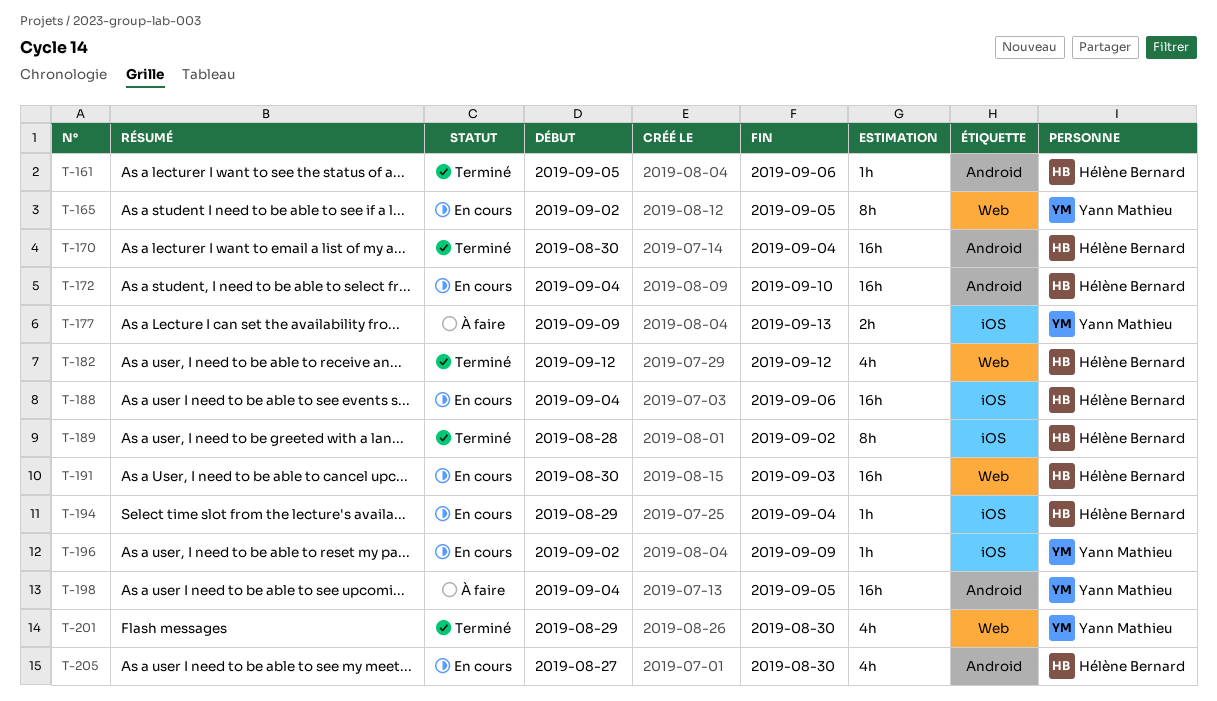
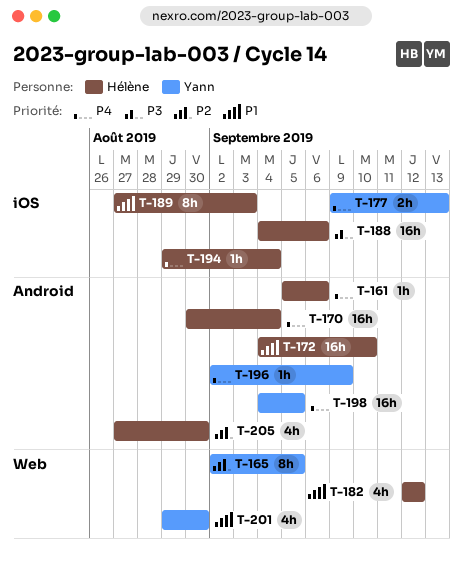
T-189, start: Aug 28 -> Aug 27
T-189, due: Sep 2 -> Sep 3
T-191: present -> none
T-196, label: iOS -> Android

